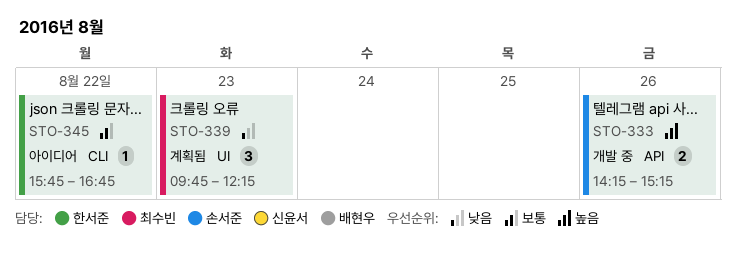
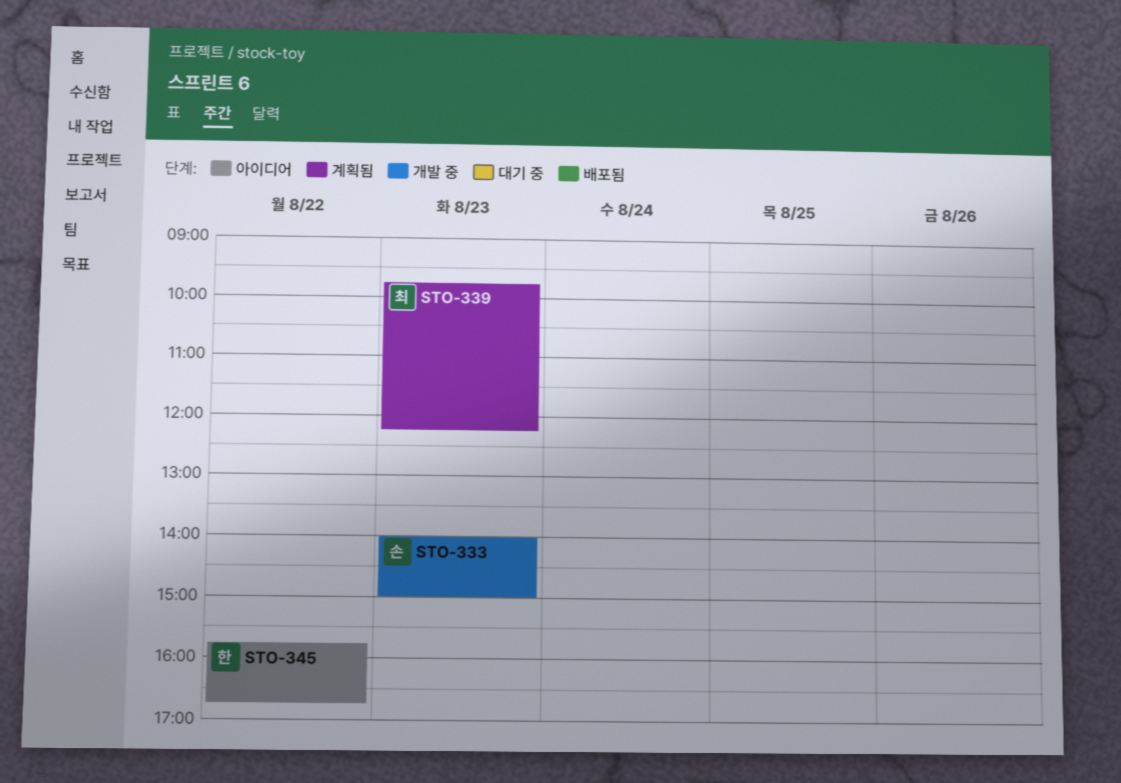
STO-333, day: Aug 26 -> Aug 23
STO-333, begins: 14:15 -> 14:00
STO-333, ends: 15:15 -> 15:00

